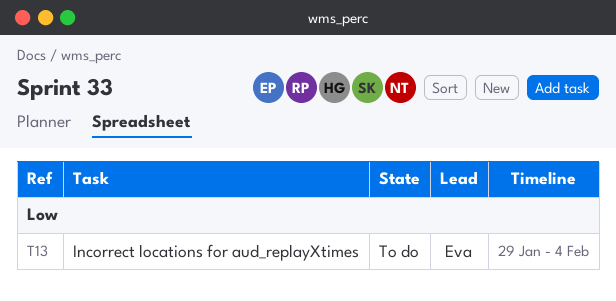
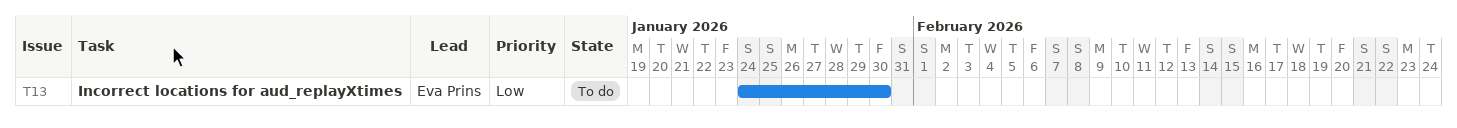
T13, start: Jan 29 -> Jan 24
T13, due: Feb 4 -> Jan 30

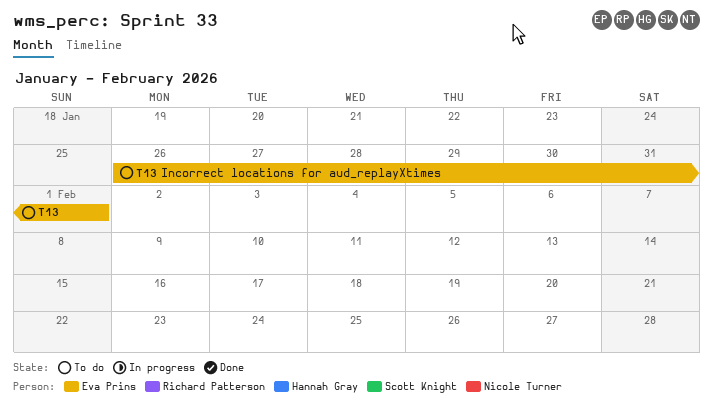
T13, start: Jan 24 -> Jan 26
T13, due: Jan 30 -> Feb 1

